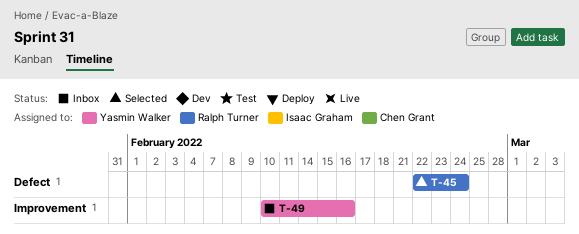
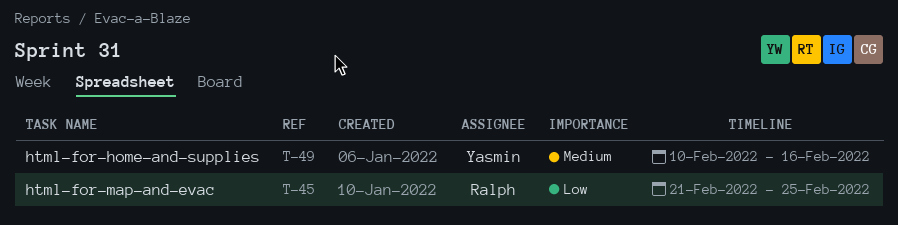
T-45, start: Feb 22 -> Feb 21
T-45, due: Feb 24 -> Feb 25

